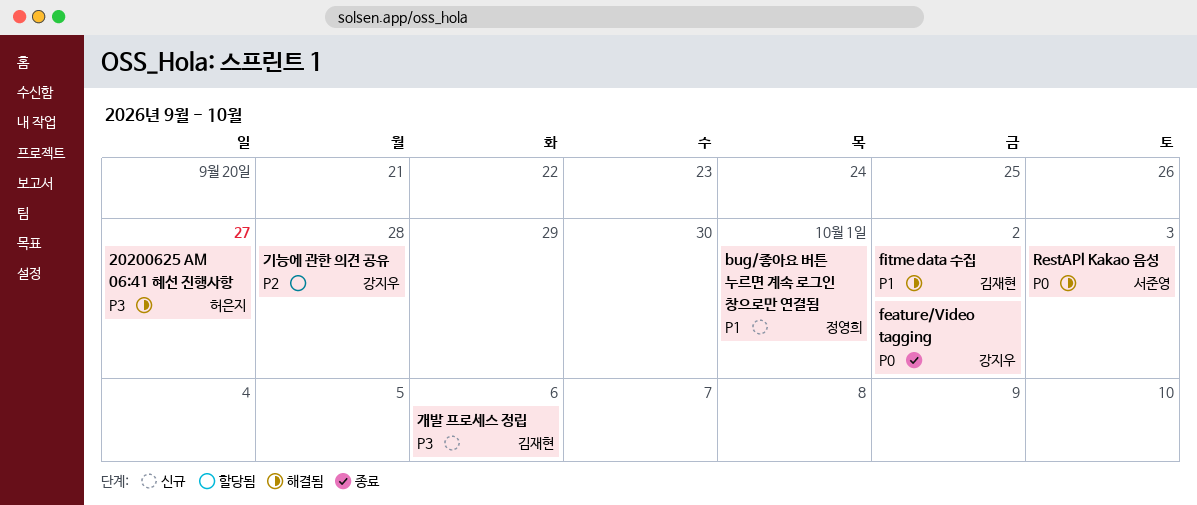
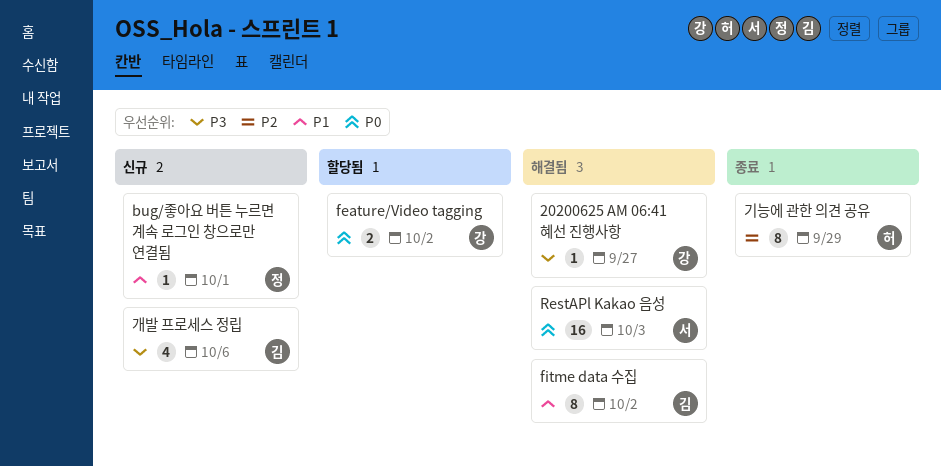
20200625 AM 06:41 혜선 진행사항, owner: 허은지 -> 강지우
feature/Video tagging, status: 종료 -> 할당됨
기능에 관한 의견 공유, status: 할당됨 -> 종료
기능에 관한 의견 공유, owner: 강지우 -> 허은지
기능에 관한 의견 공유, due: Sep 28 -> Sep 29

